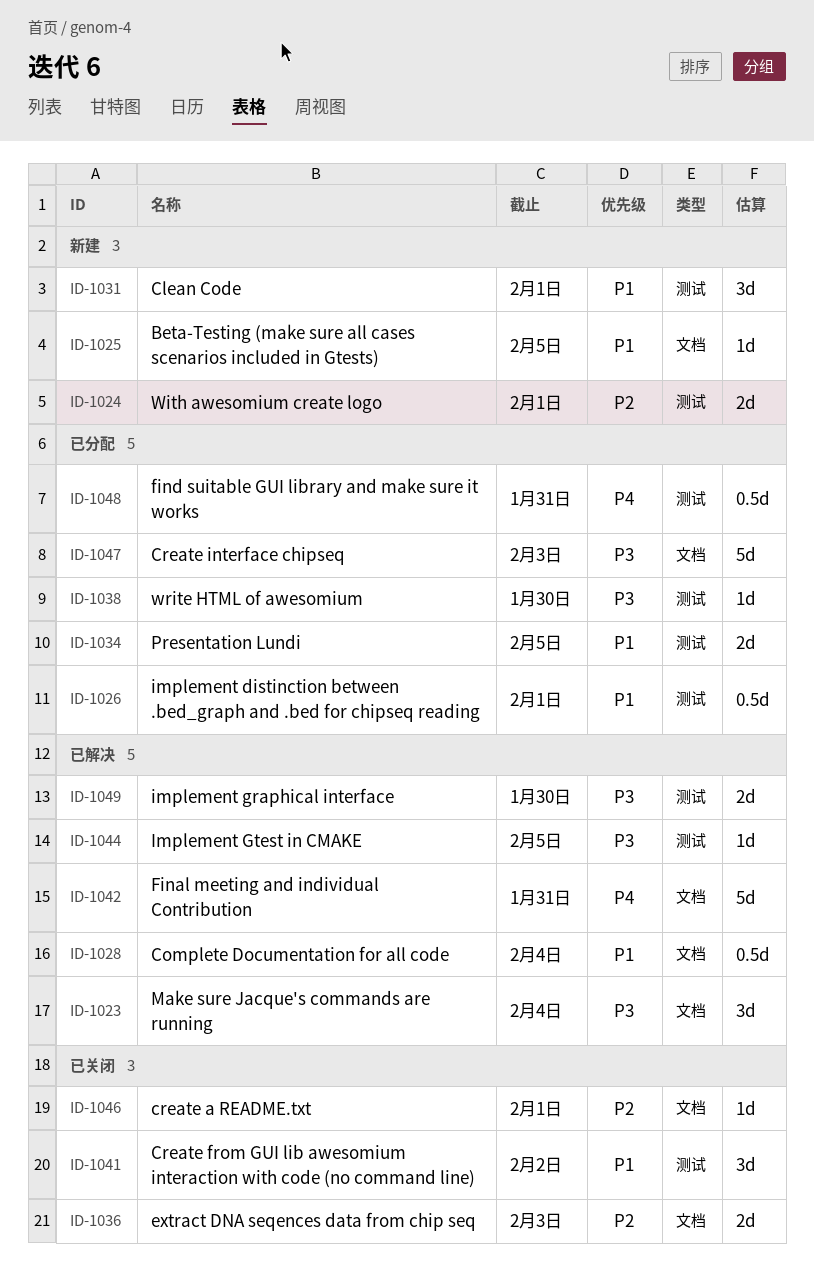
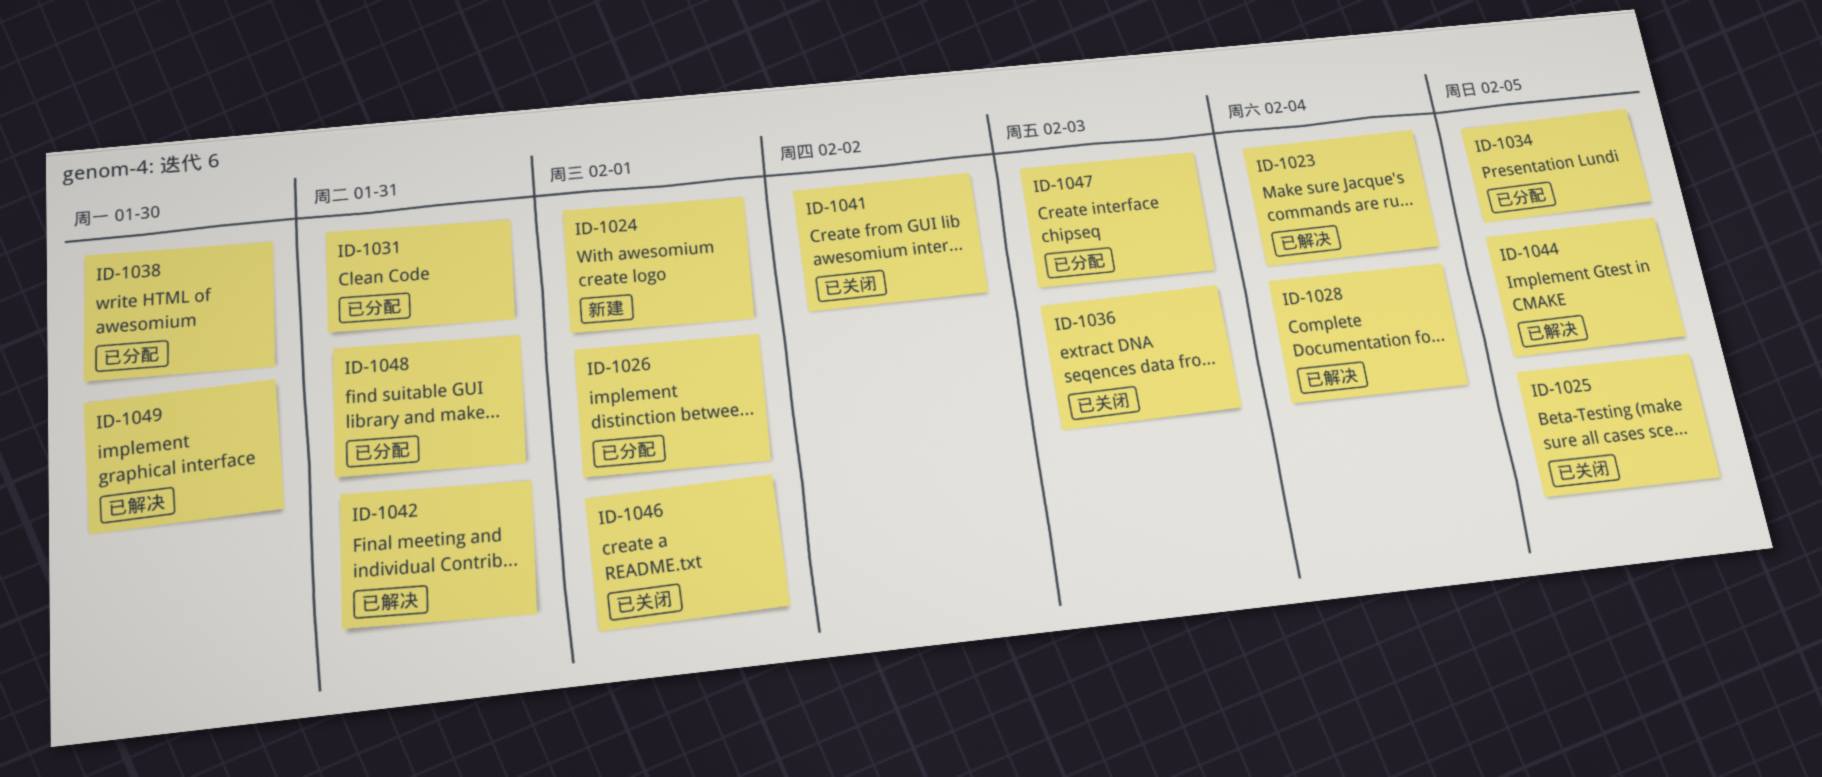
ID-1025, status: 新建 -> 已关闭
ID-1031, status: 新建 -> 已分配
ID-1031, due: Feb 1 -> Jan 31

